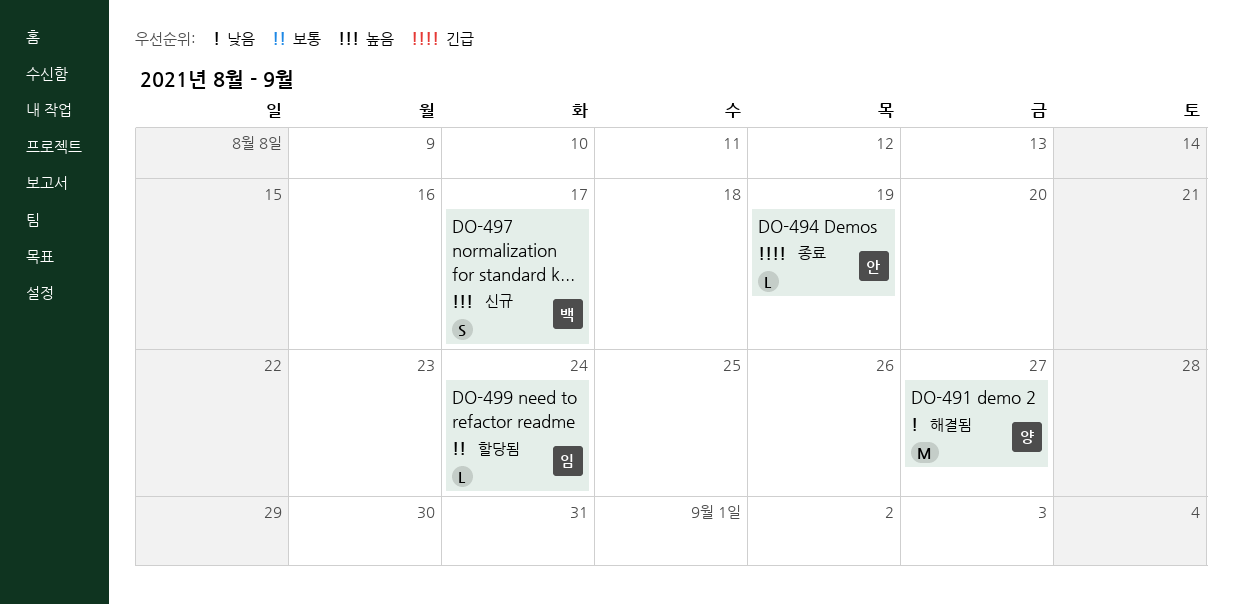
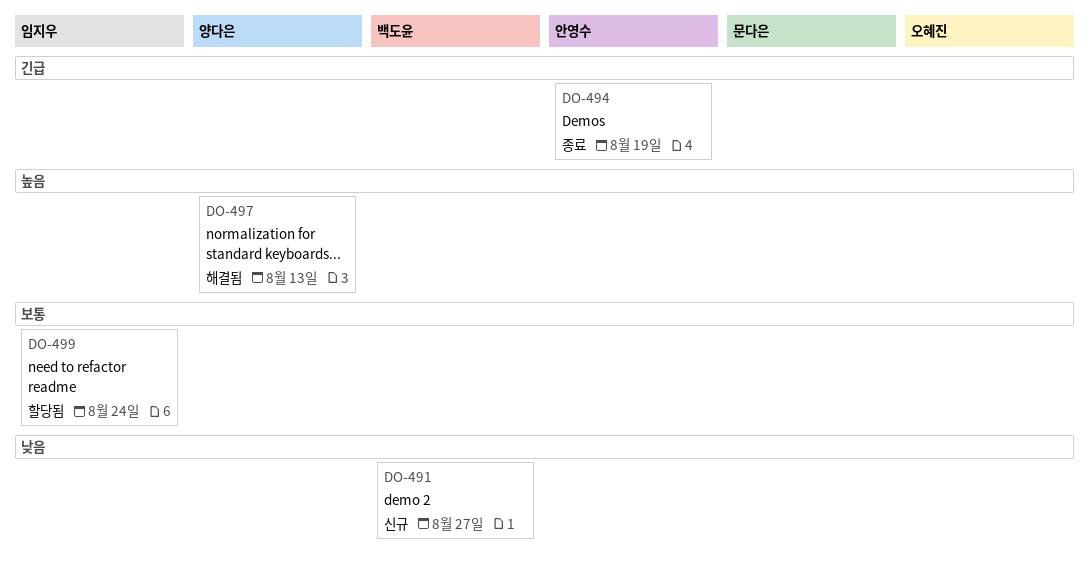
DO-491, status: 해결됨 -> 신규
DO-491, owner: 양다은 -> 백도윤
DO-497, status: 신규 -> 해결됨
DO-497, owner: 백도윤 -> 양다은
DO-497, due: Aug 17 -> Aug 13

